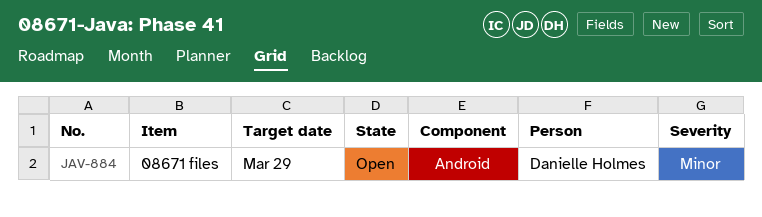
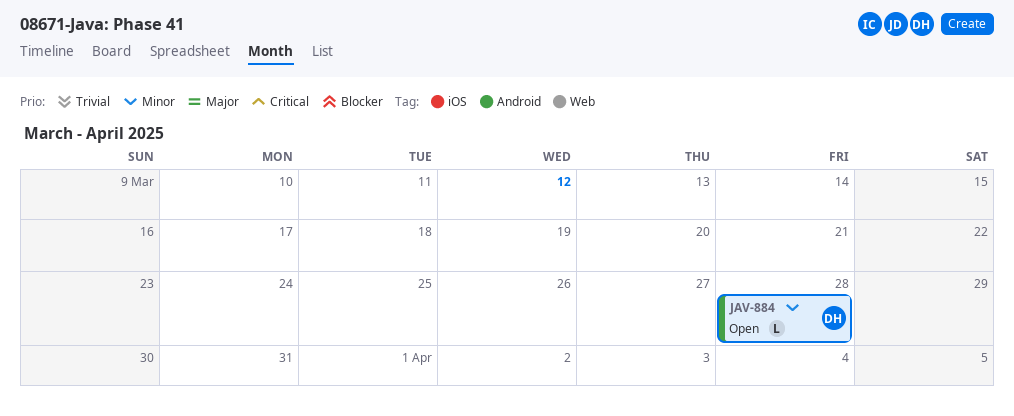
JAV-884, due: Mar 29 -> Mar 28

